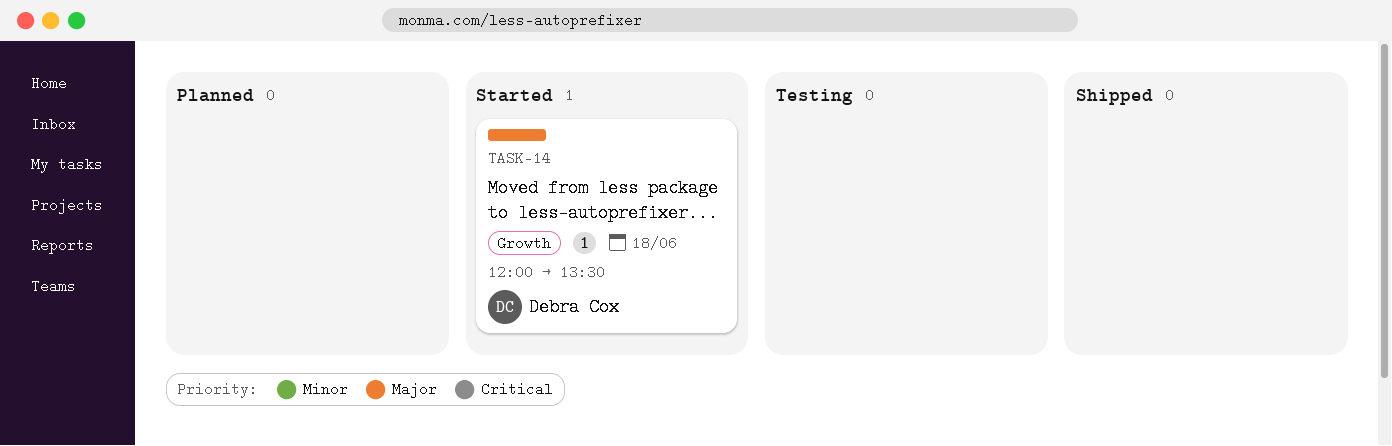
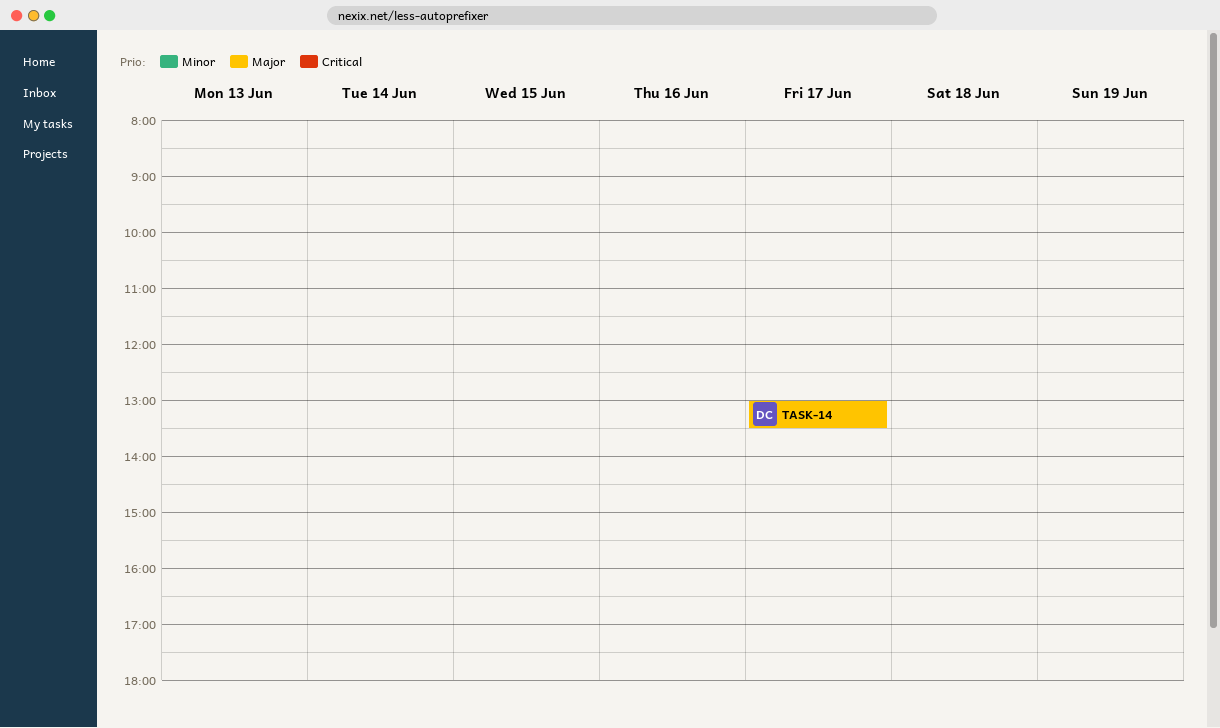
TASK-14, day: Jun 18 -> Jun 17
TASK-14, begins: 12:00 -> 13:00

